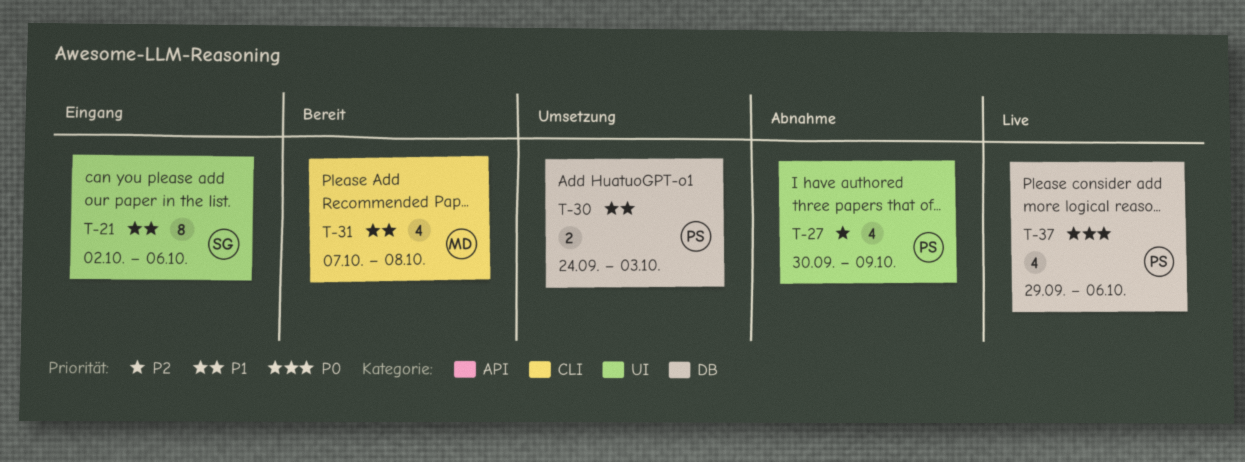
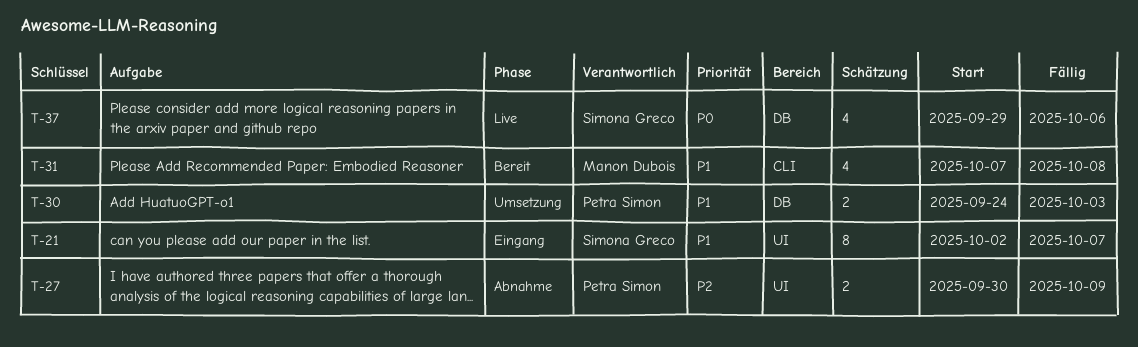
T-21, due: Oct 6 -> Oct 7
T-27, estimate: 4 -> 2
T-37, owner: Petra Simon -> Simona Greco

